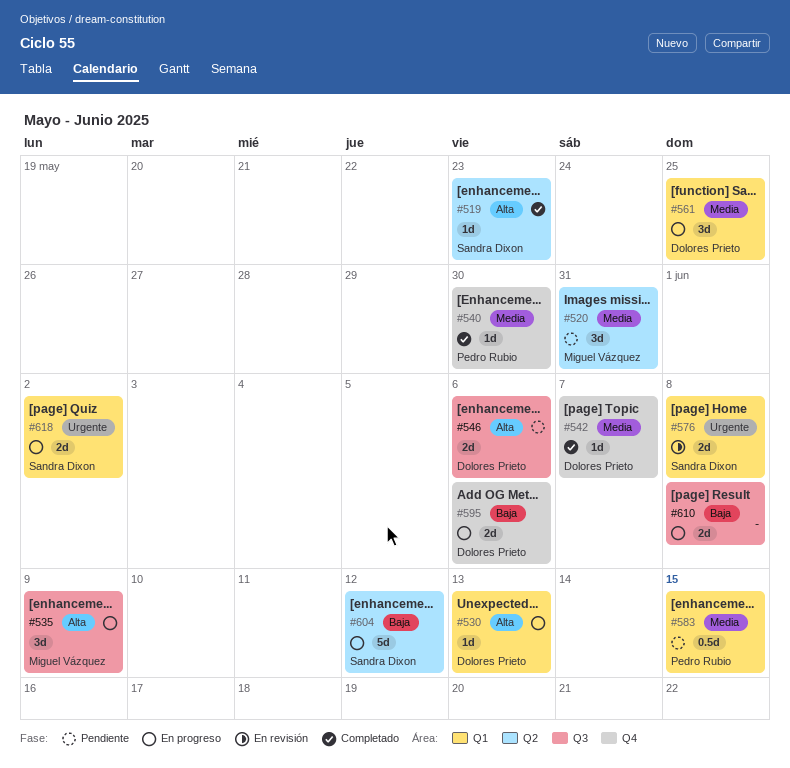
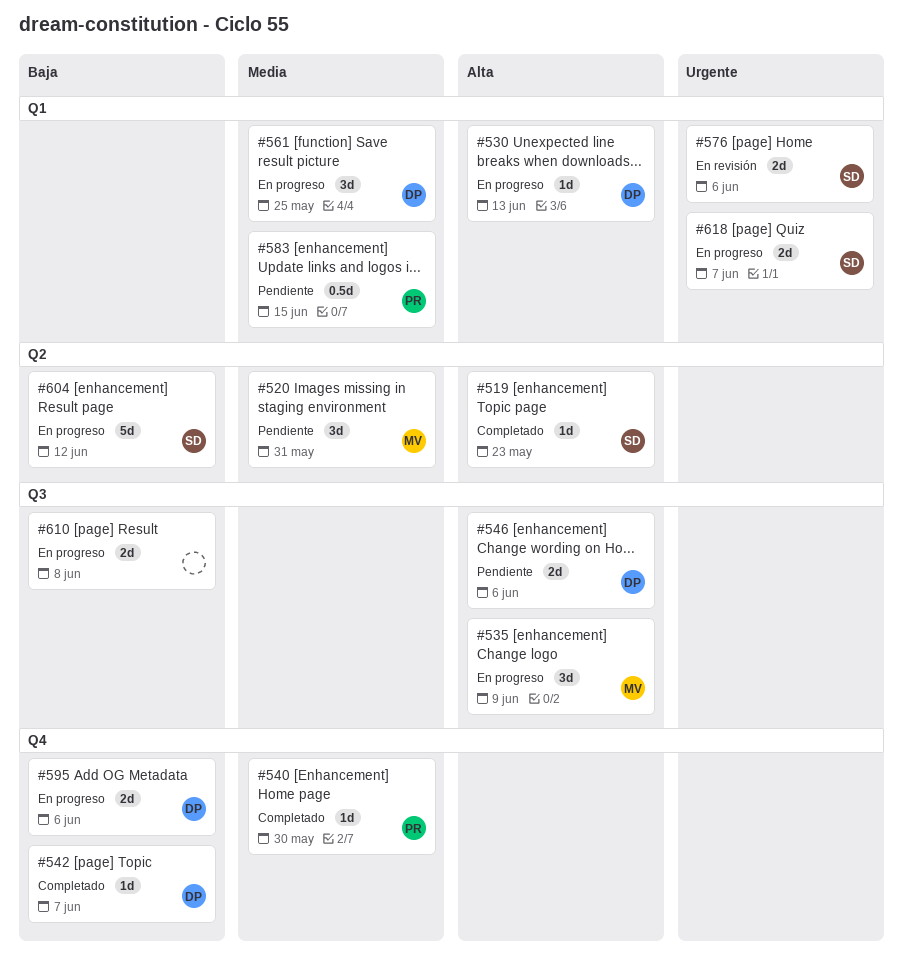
#542, priority: Media -> Baja
#576, due: Jun 8 -> Jun 6
#618, due: Jun 2 -> Jun 7

